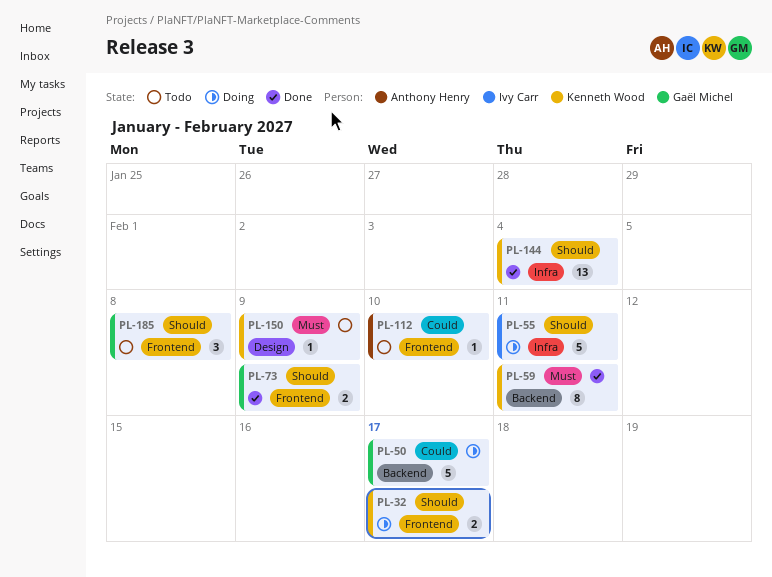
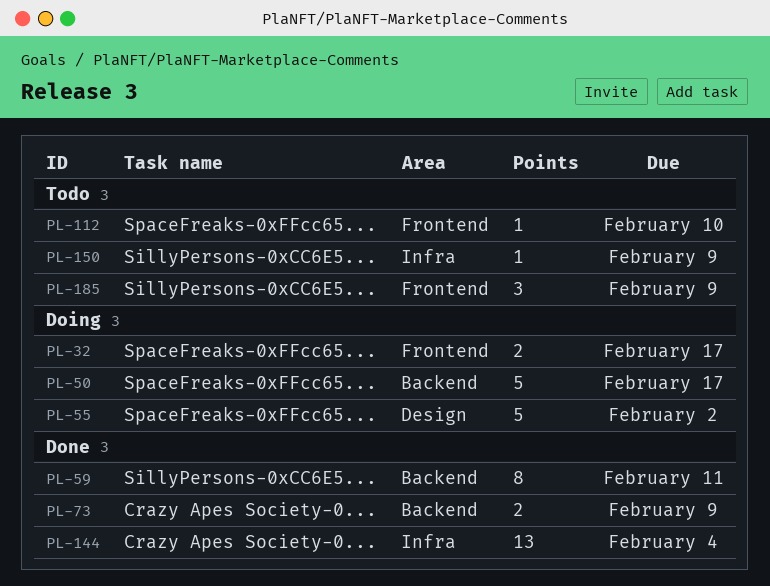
PL-55, label: Infra -> Design
PL-55, due: Feb 11 -> Feb 2
PL-73, label: Frontend -> Backend
PL-150, label: Design -> Infra
PL-185, due: Feb 8 -> Feb 9

